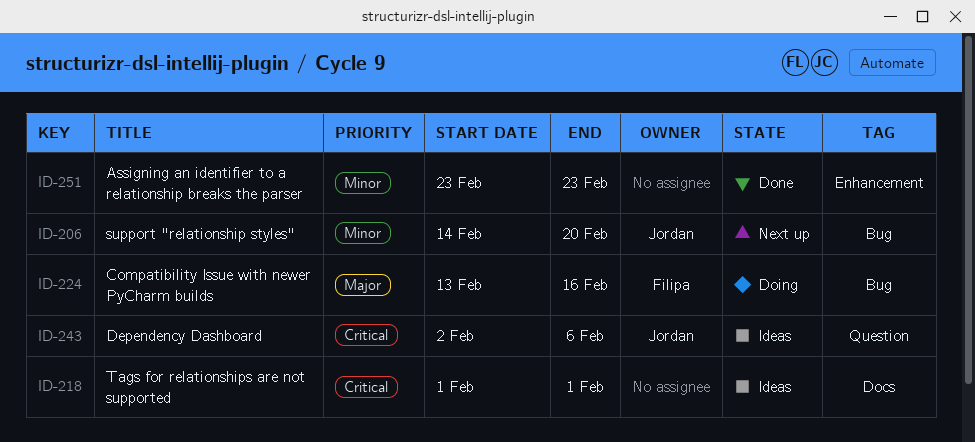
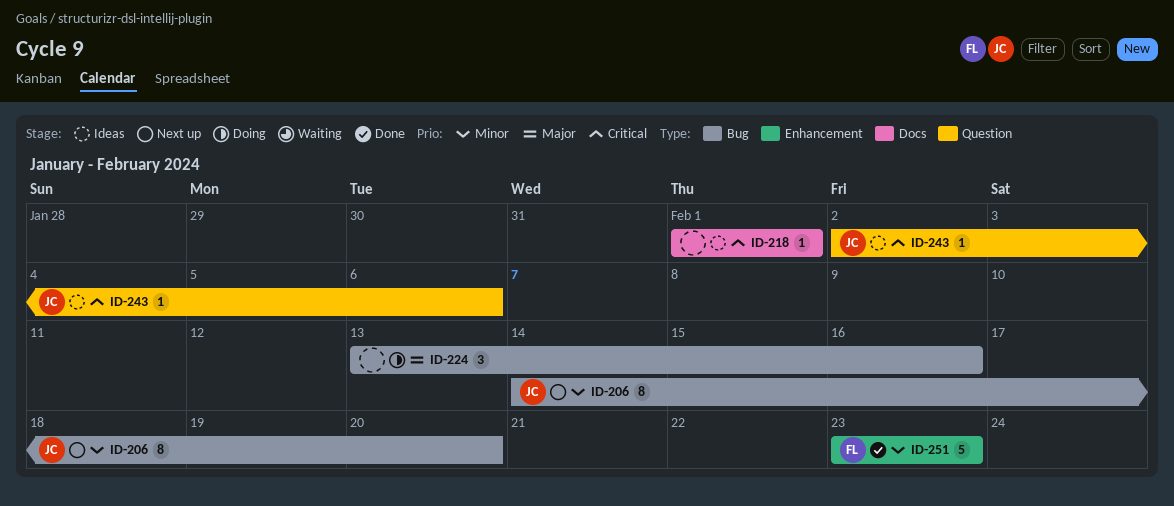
ID-224, owner: Filipa -> none
ID-251, owner: none -> Filipa

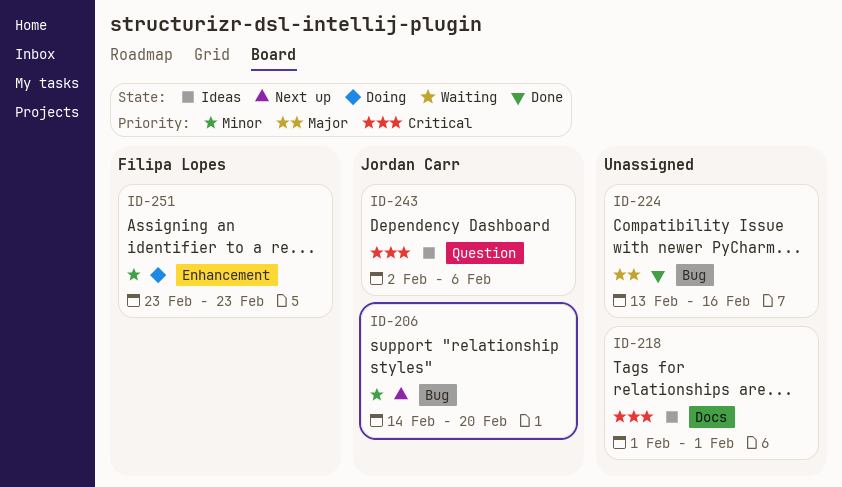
ID-224, status: Doing -> Done
ID-251, status: Done -> Doing

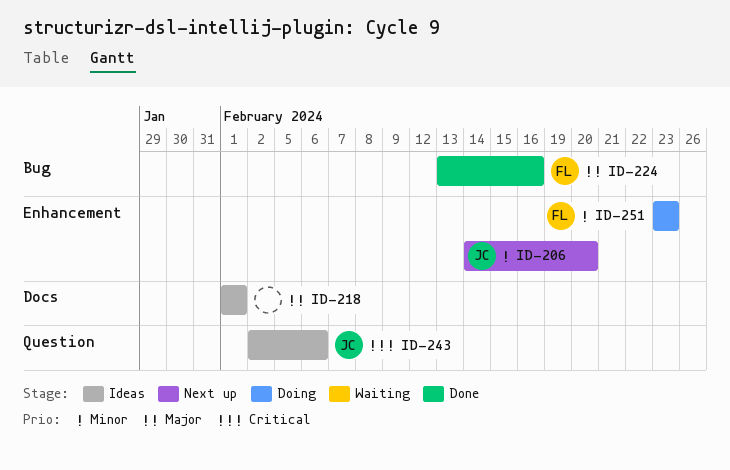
ID-206, label: Bug -> Enhancement
ID-218, priority: Critical -> Major
ID-224, owner: none -> Filipa Lopes

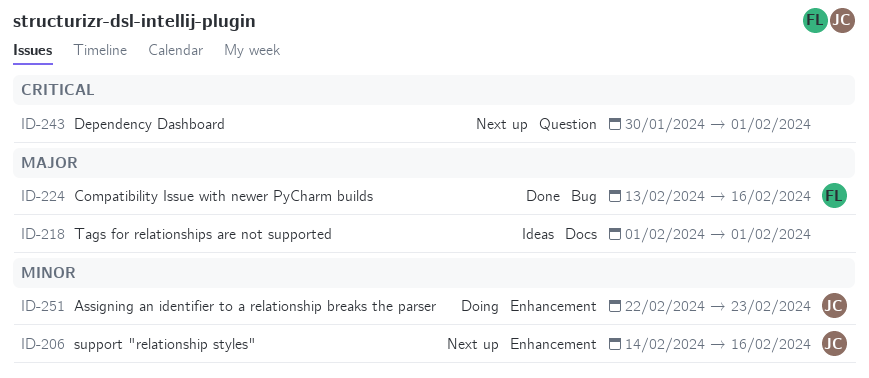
ID-206, due: Feb 20 -> Feb 16
ID-243, status: Ideas -> Next up
ID-243, owner: JC -> none
ID-243, start: Feb 2 -> Jan 30
ID-243, due: Feb 6 -> Feb 1
ID-251, owner: FL -> JC
ID-251, start: Feb 23 -> Feb 22

